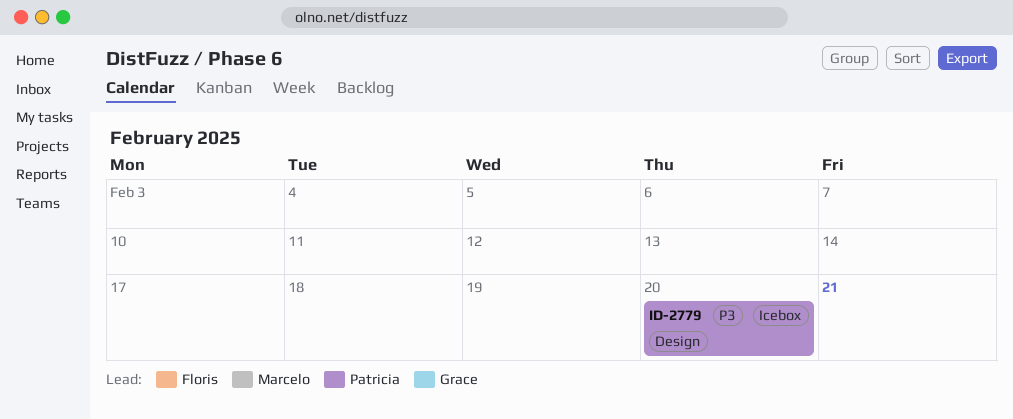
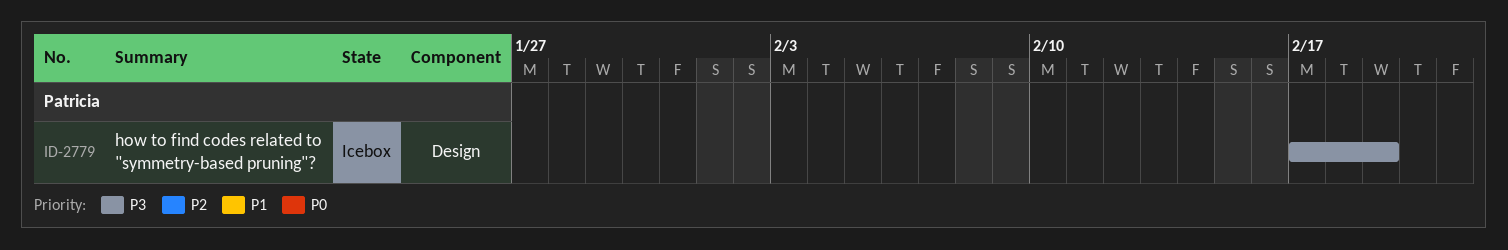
ID-2779, due: Feb 20 -> Feb 19

